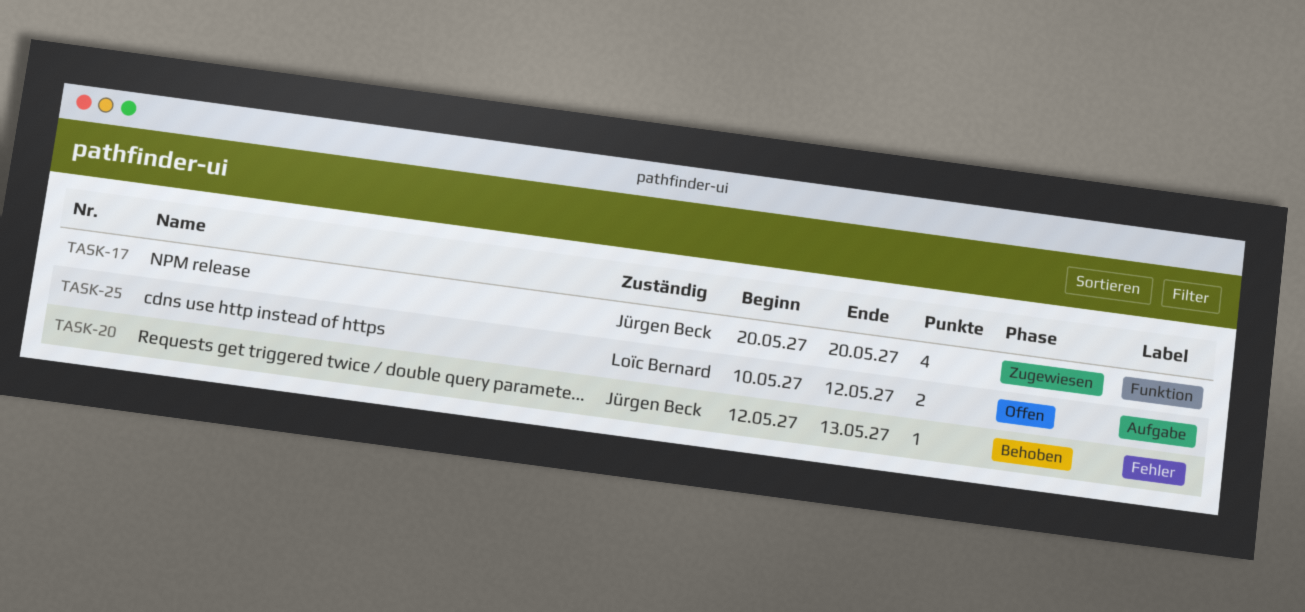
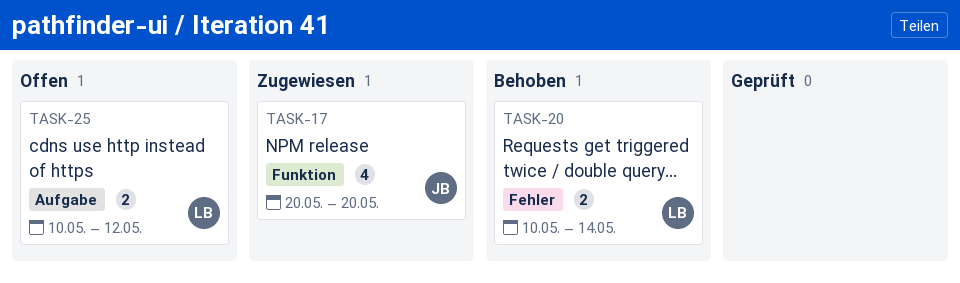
TASK-20, owner: Jürgen Beck -> Loïc Bernard
TASK-20, estimate: 1 -> 2
TASK-20, start: May 12 -> May 10
TASK-20, due: May 13 -> May 14

